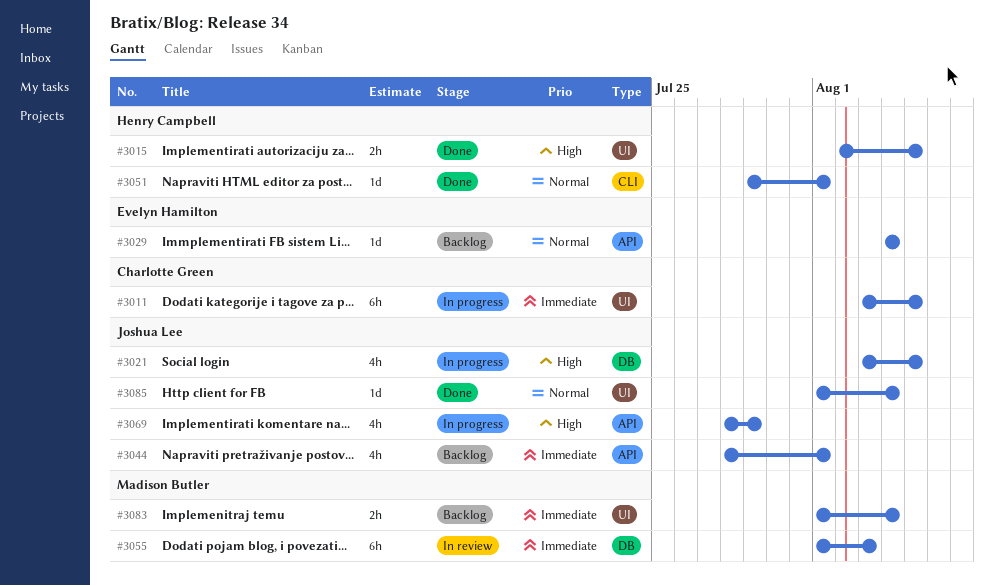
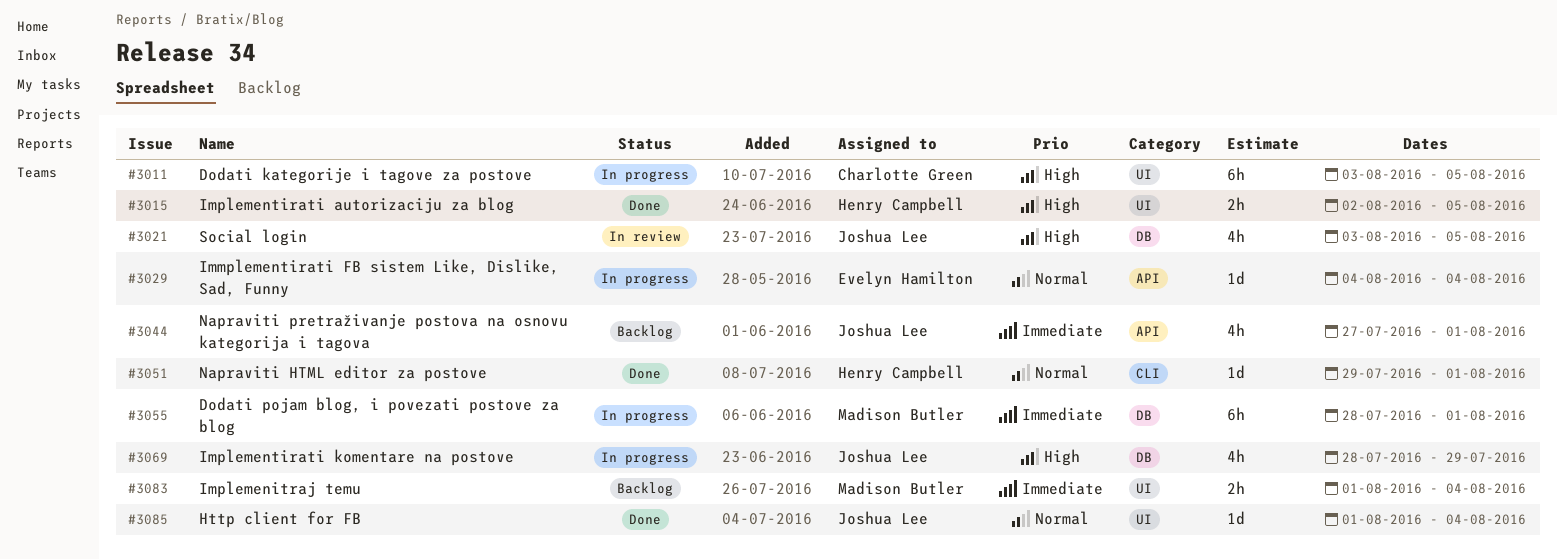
#3011, priority: Immediate -> High
#3021, status: In progress -> In review
#3029, status: Backlog -> In progress
#3044, start: Jul 28 -> Jul 27
#3055, status: In review -> In progress
#3055, start: Aug 1 -> Jul 28
#3055, due: Aug 3 -> Aug 1
#3069, label: API -> DB

